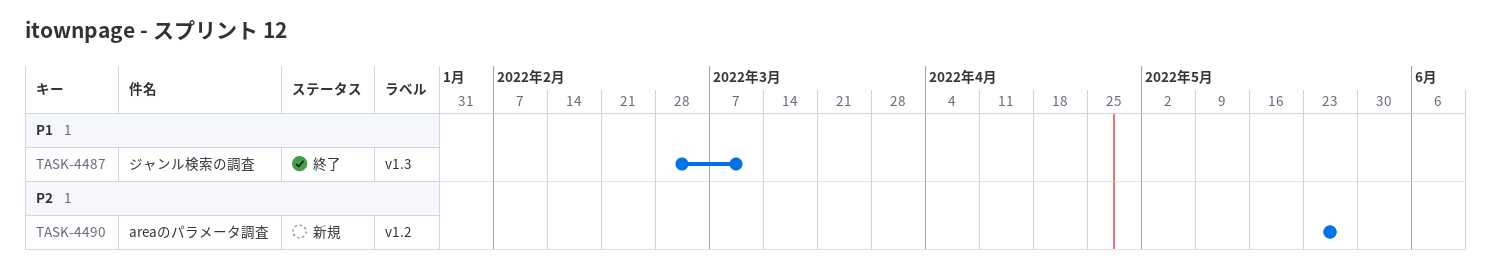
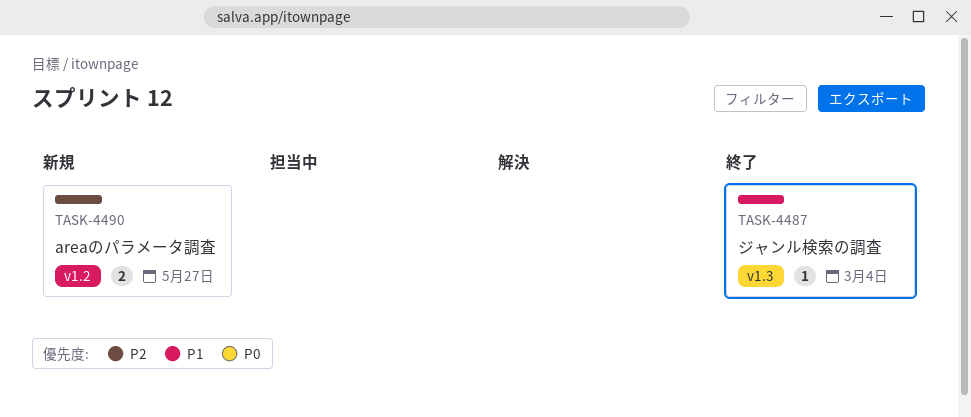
TASK-4487, due: Mar 11 -> Mar 4

